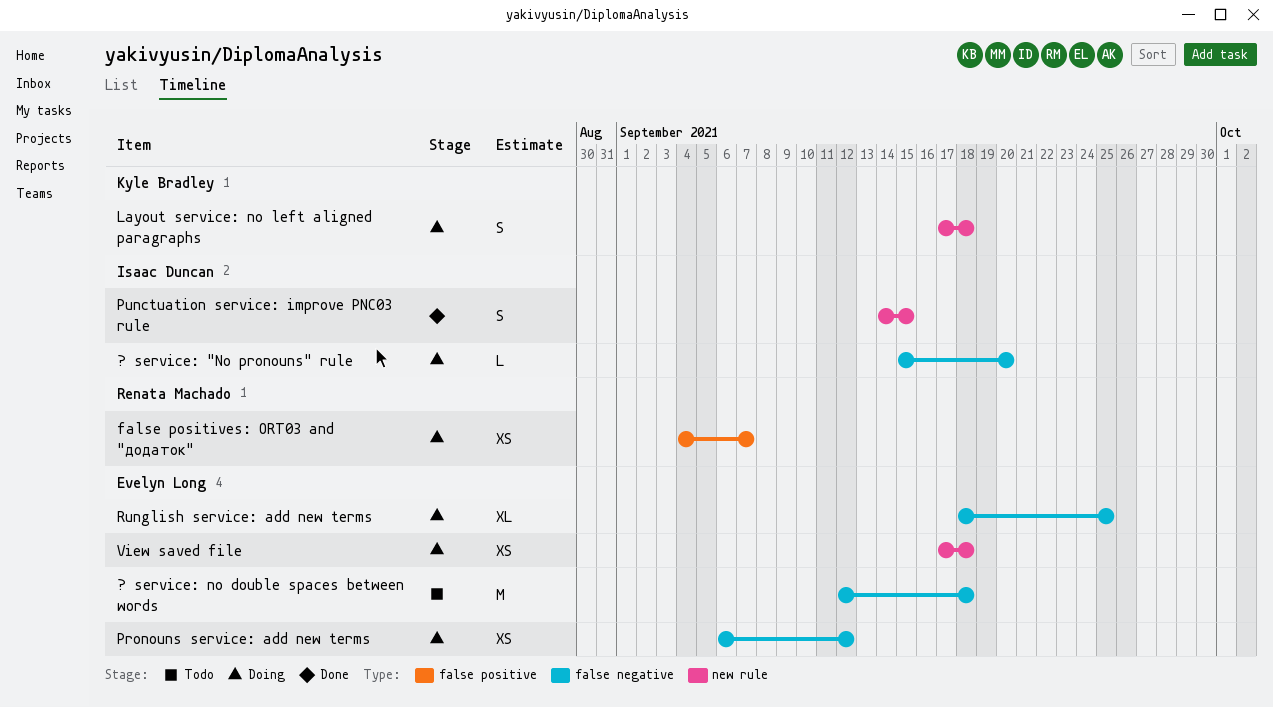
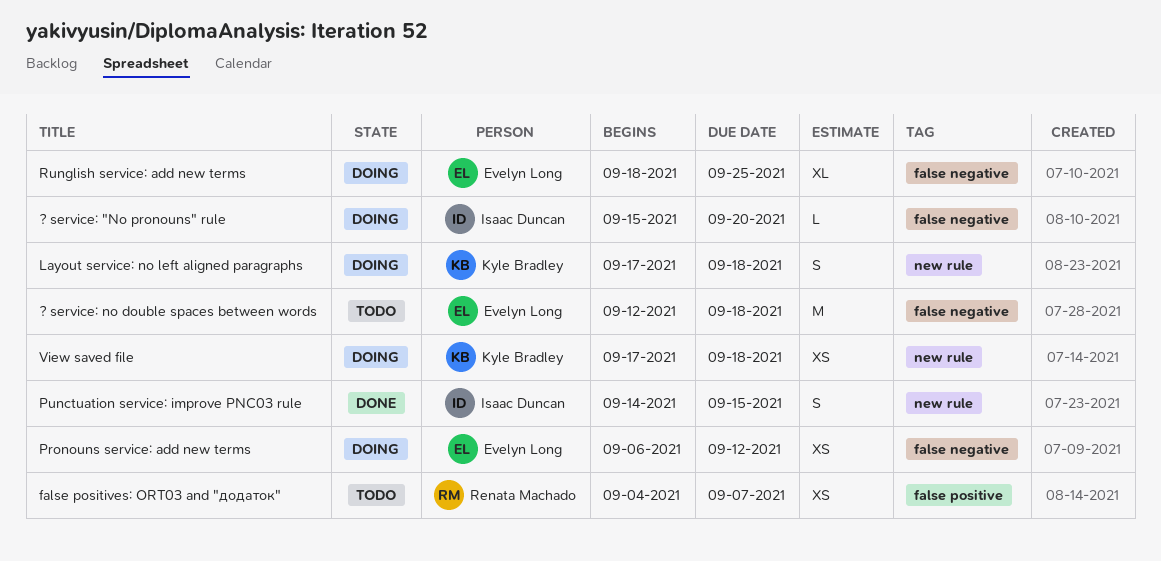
false positives: ORT03 and "додаток", status: Doing -> Todo
View saved file, owner: Evelyn Long -> Kyle Bradley

